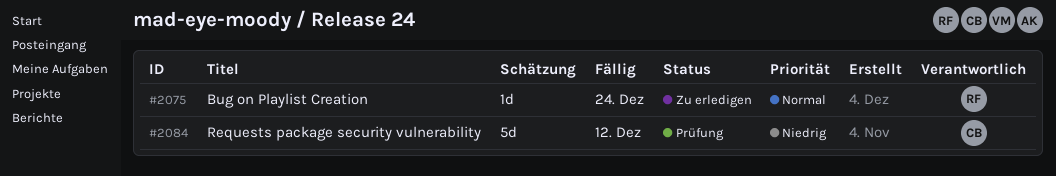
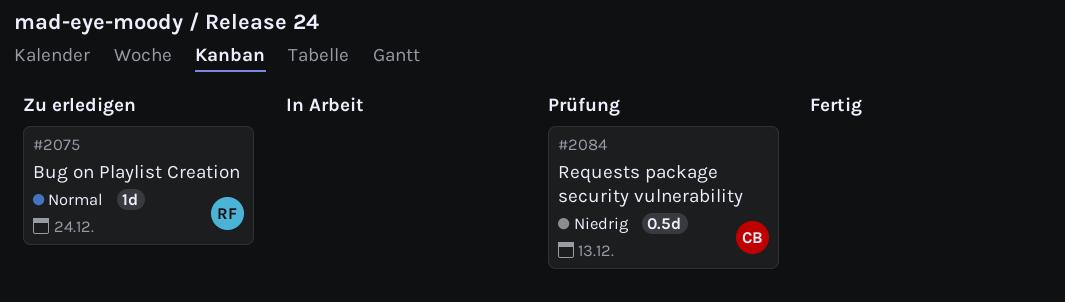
#2084, estimate: 5d -> 0.5d
#2084, due: Dec 12 -> Dec 13

